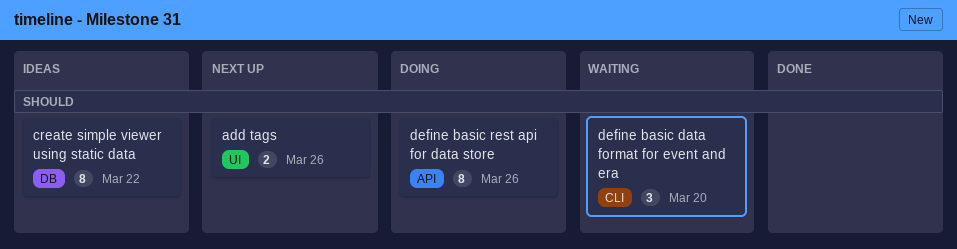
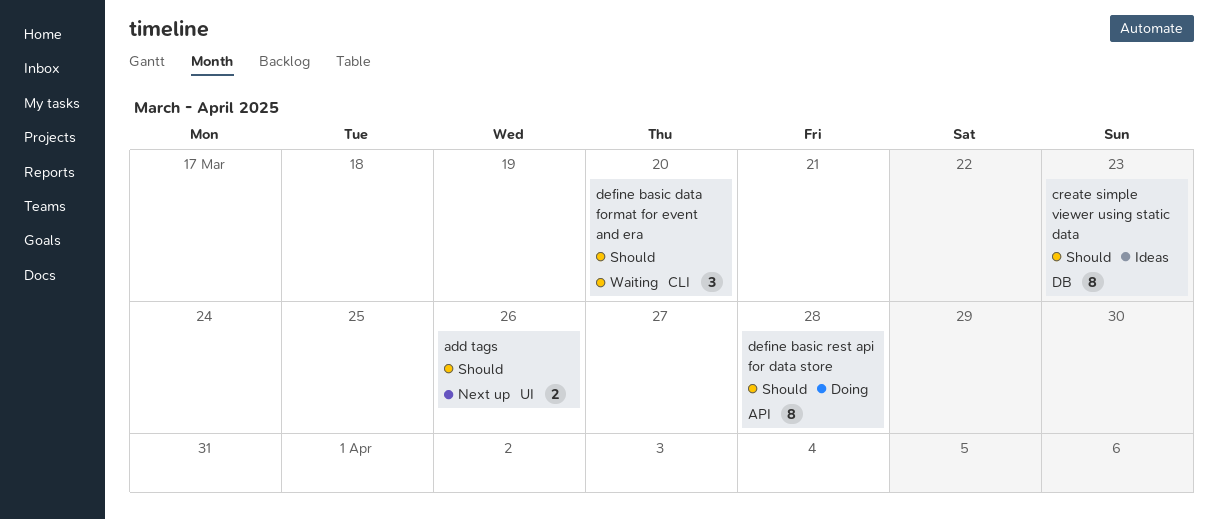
create simple viewer using static data, due: Mar 22 -> Mar 23
define basic rest api for data store, due: Mar 26 -> Mar 28

